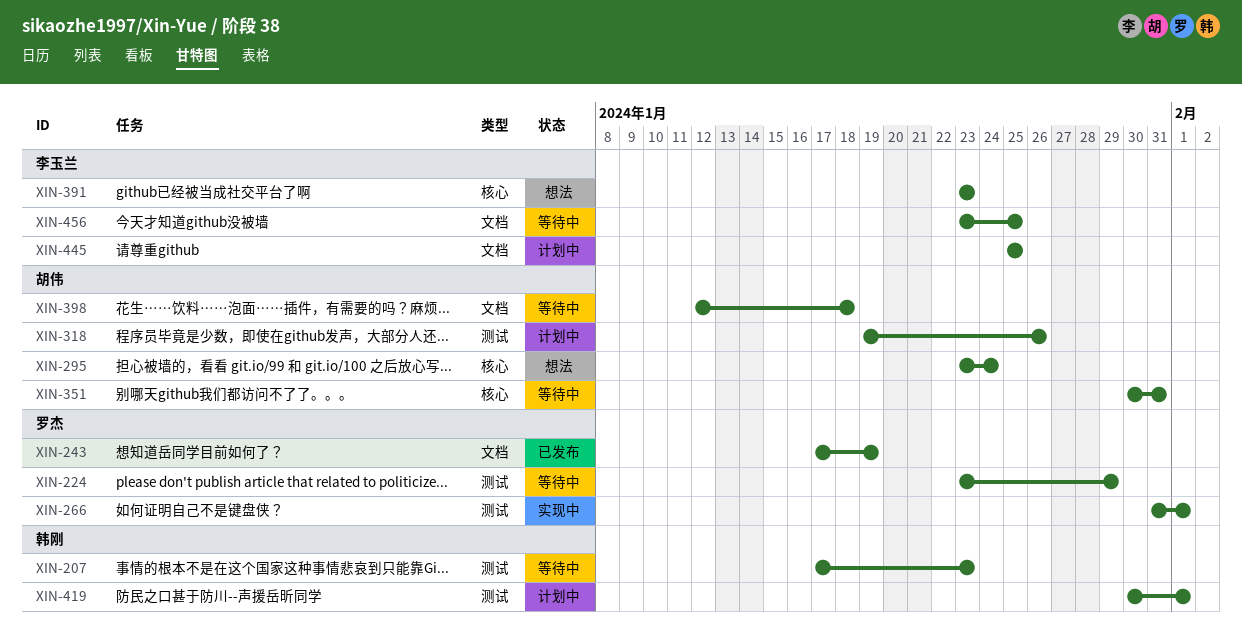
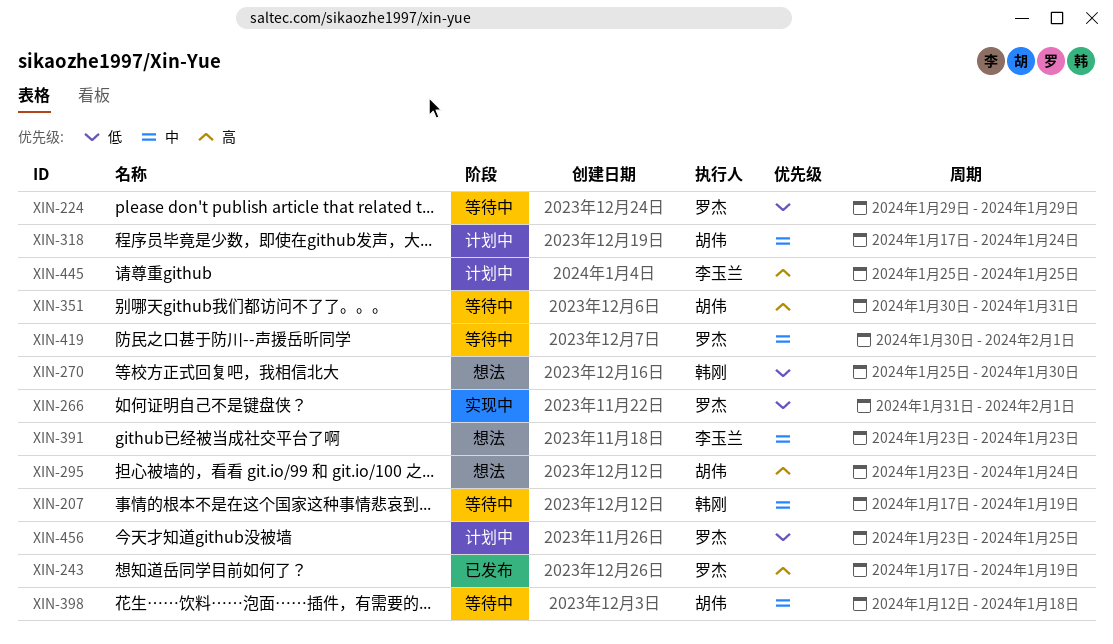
XIN-207, due: Jan 23 -> Jan 19
XIN-224, start: Jan 23 -> Jan 29
XIN-270: none -> present
XIN-318, start: Jan 19 -> Jan 17
XIN-318, due: Jan 26 -> Jan 24
XIN-419, status: 计划中 -> 等待中
XIN-419, owner: 韩刚 -> 罗杰
XIN-456, status: 等待中 -> 计划中
XIN-456, owner: 李玉兰 -> 罗杰

